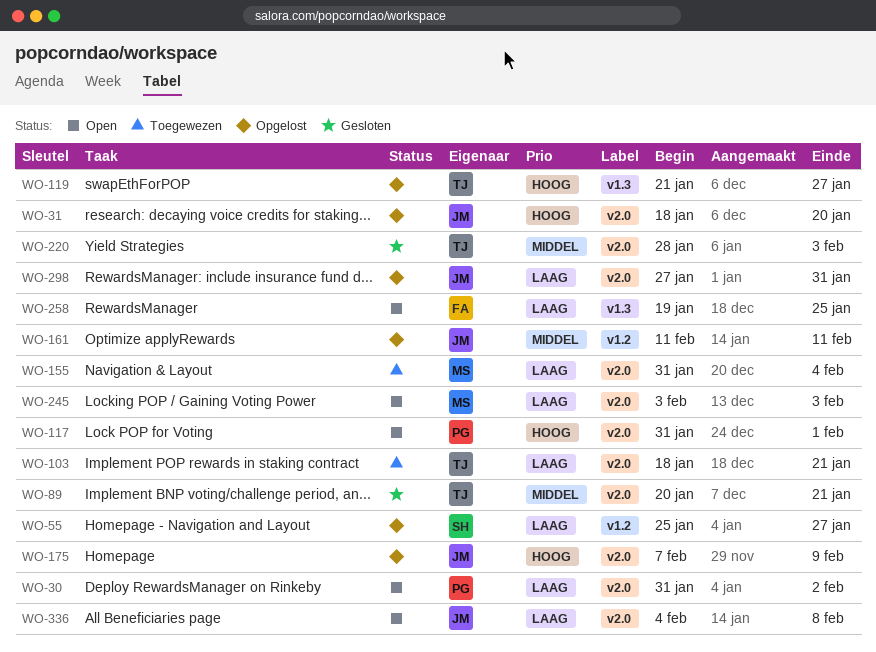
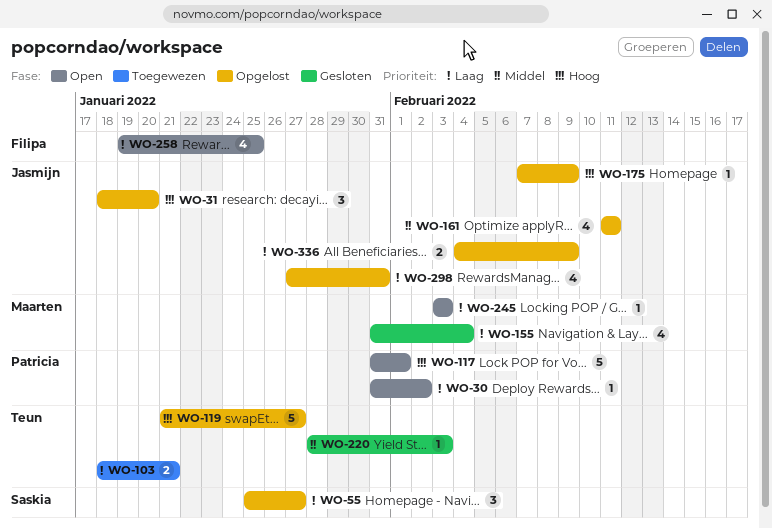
WO-89: present -> none
WO-155, status: Toegewezen -> Gesloten
WO-336, status: Open -> Opgelost
WO-336, due: Feb 8 -> Feb 9

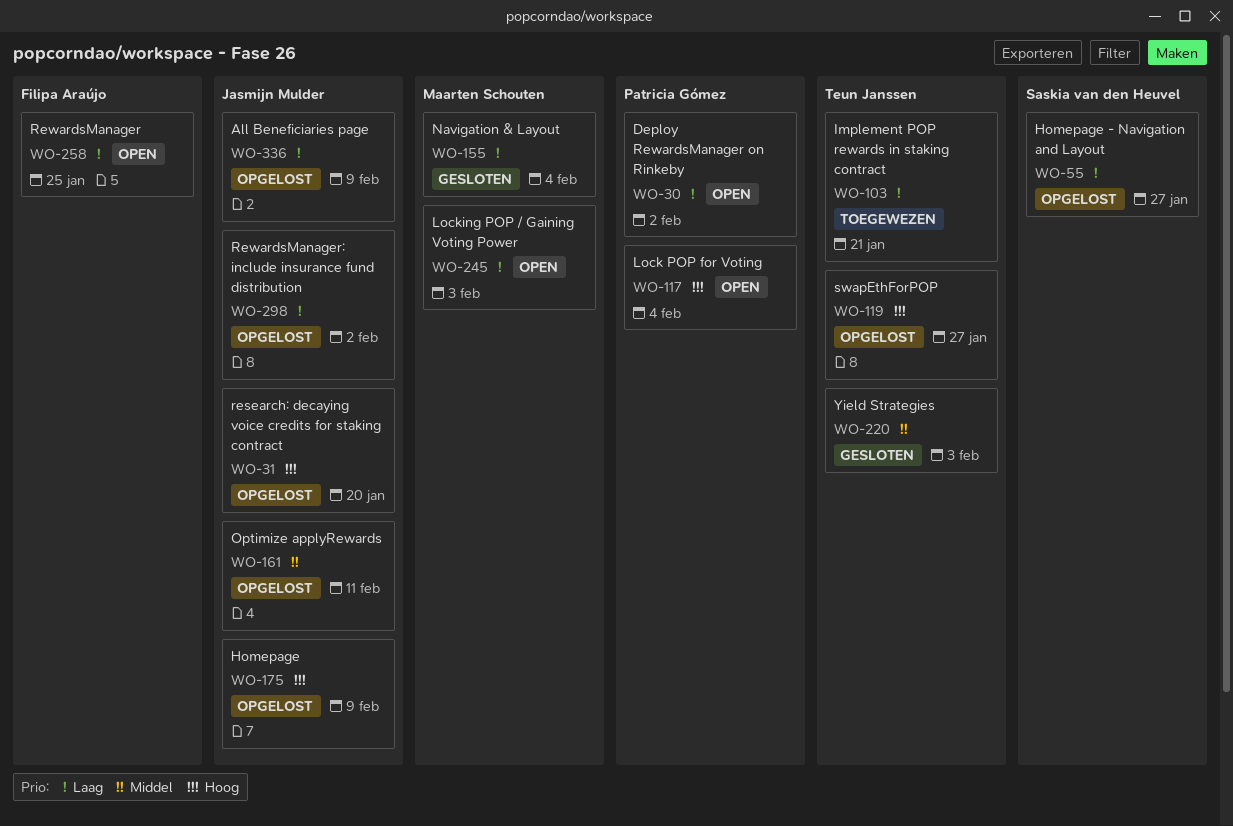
WO-117, due: Feb 1 -> Feb 4
WO-298, due: Jan 31 -> Feb 2

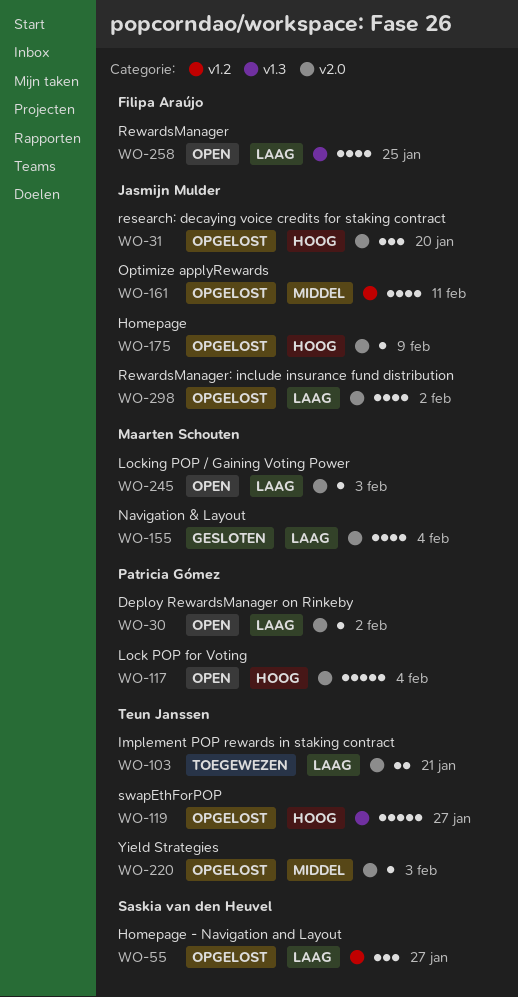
WO-220, status: Gesloten -> Opgelost
WO-336: present -> none

